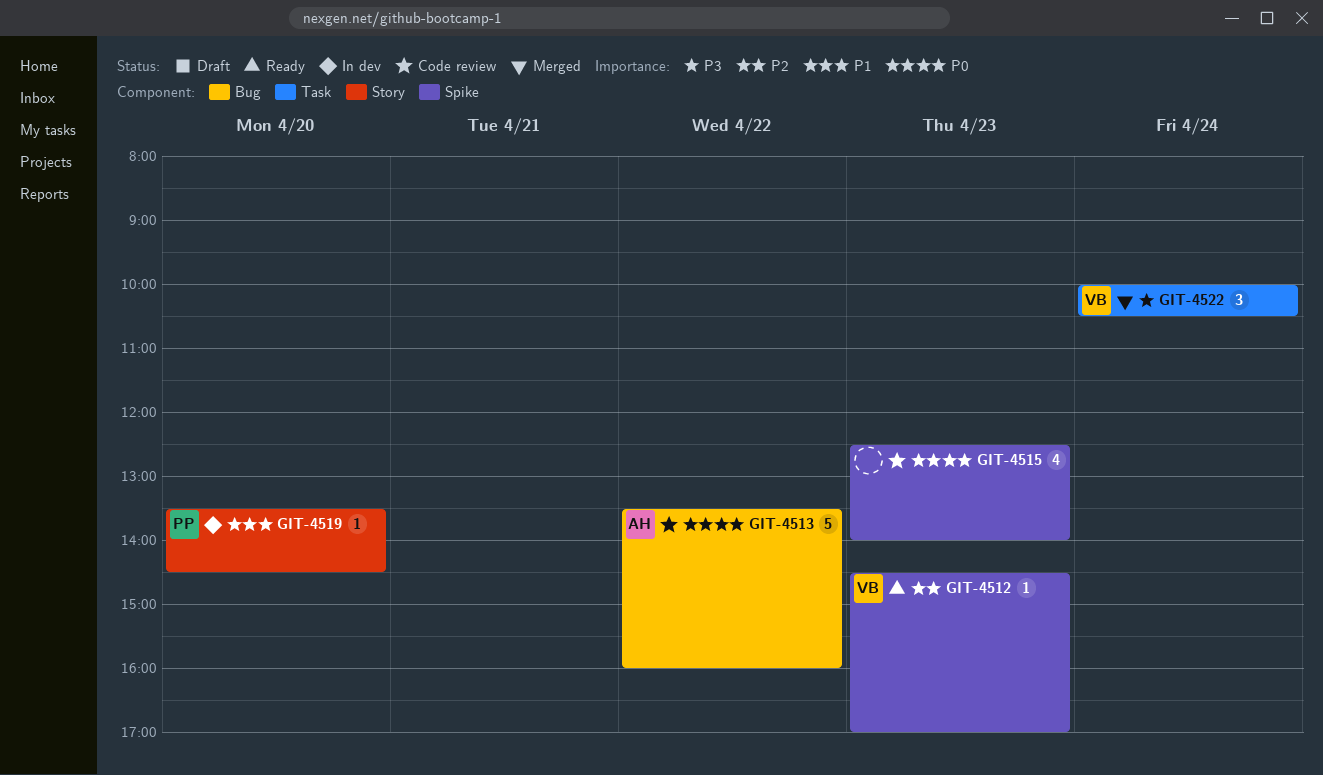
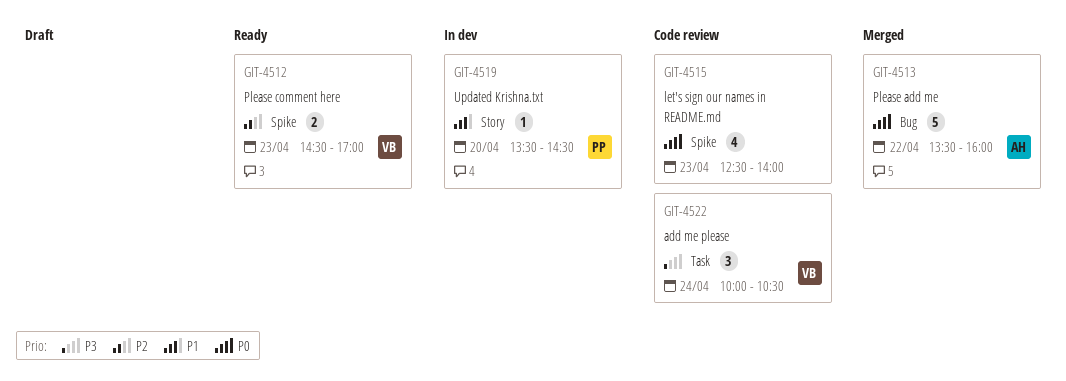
GIT-4512, estimate: 1 -> 2
GIT-4513, status: Code review -> Merged
GIT-4522, status: Merged -> Code review

